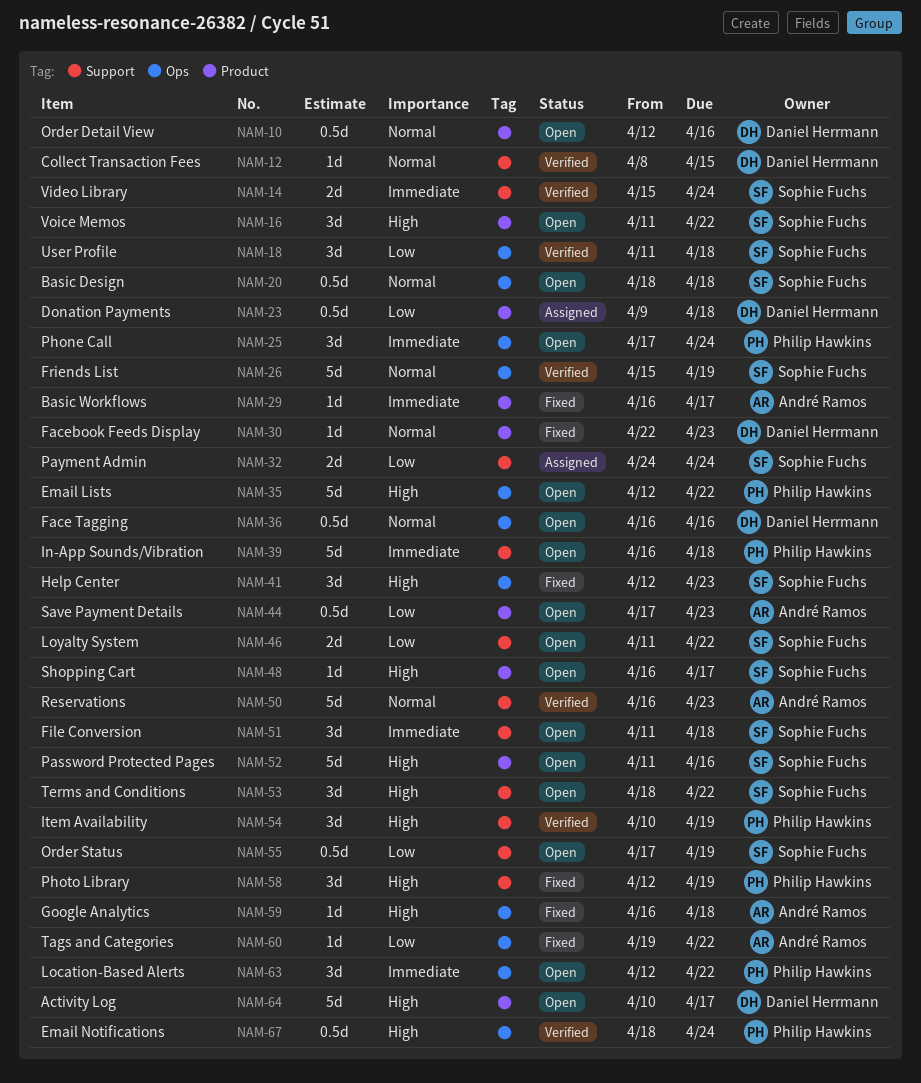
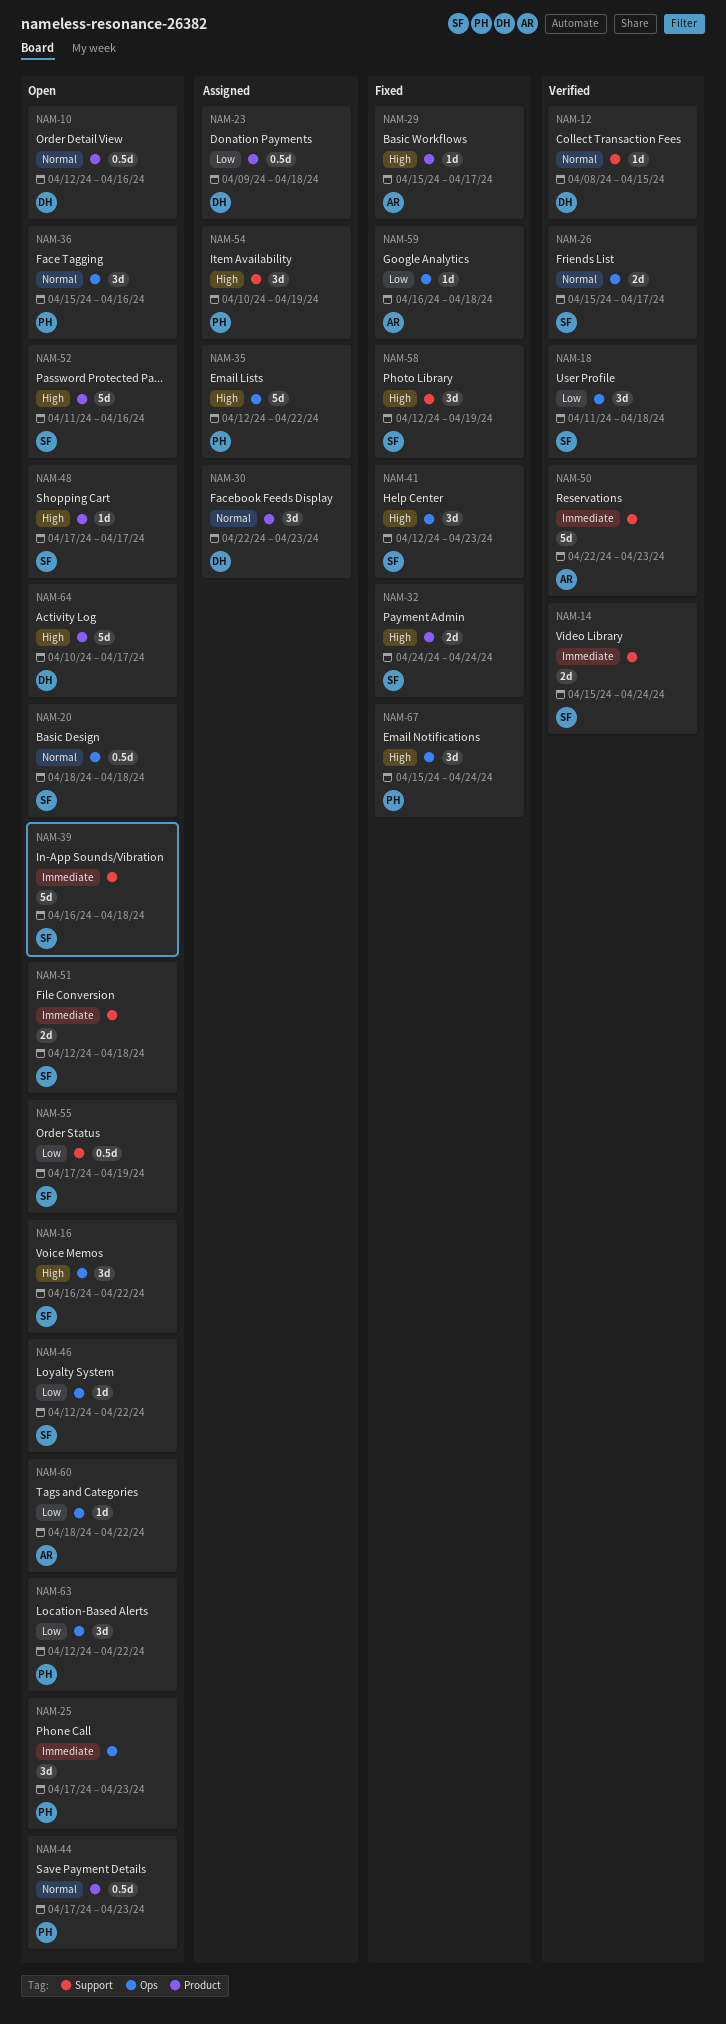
NAM-16, label: Product -> Ops
NAM-16, start: Apr 11 -> Apr 16
NAM-25, due: Apr 24 -> Apr 23
NAM-26, estimate: 5d -> 2d
NAM-26, due: Apr 19 -> Apr 17
NAM-29, priority: Immediate -> High
NAM-29, start: Apr 16 -> Apr 15
NAM-30, status: Fixed -> Assigned
NAM-30, estimate: 1d -> 3d
NAM-32, status: Assigned -> Fixed
NAM-32, priority: Low -> High
NAM-32, label: Support -> Product
NAM-35, status: Open -> Assigned
NAM-36, owner: Daniel Herrmann -> Philip Hawkins
NAM-36, estimate: 0.5d -> 3d
NAM-36, start: Apr 16 -> Apr 15
NAM-39, owner: Philip Hawkins -> Sophie Fuchs
NAM-44, owner: André Ramos -> Philip Hawkins
NAM-44, priority: Low -> Normal
NAM-46, label: Support -> Ops
NAM-46, estimate: 2d -> 1d
NAM-46, start: Apr 11 -> Apr 12
NAM-48, start: Apr 16 -> Apr 17
NAM-50, priority: Normal -> Immediate
NAM-50, start: Apr 16 -> Apr 22
NAM-51, estimate: 3d -> 2d
NAM-51, start: Apr 11 -> Apr 12
NAM-53: present -> none
NAM-54, status: Verified -> Assigned
NAM-58, owner: Philip Hawkins -> Sophie Fuchs
NAM-59, priority: High -> Low
NAM-60, status: Fixed -> Open
NAM-60, start: Apr 19 -> Apr 18
NAM-63, priority: Immediate -> Low
NAM-67, status: Verified -> Fixed
NAM-67, estimate: 0.5d -> 3d
NAM-67, start: Apr 18 -> Apr 15

